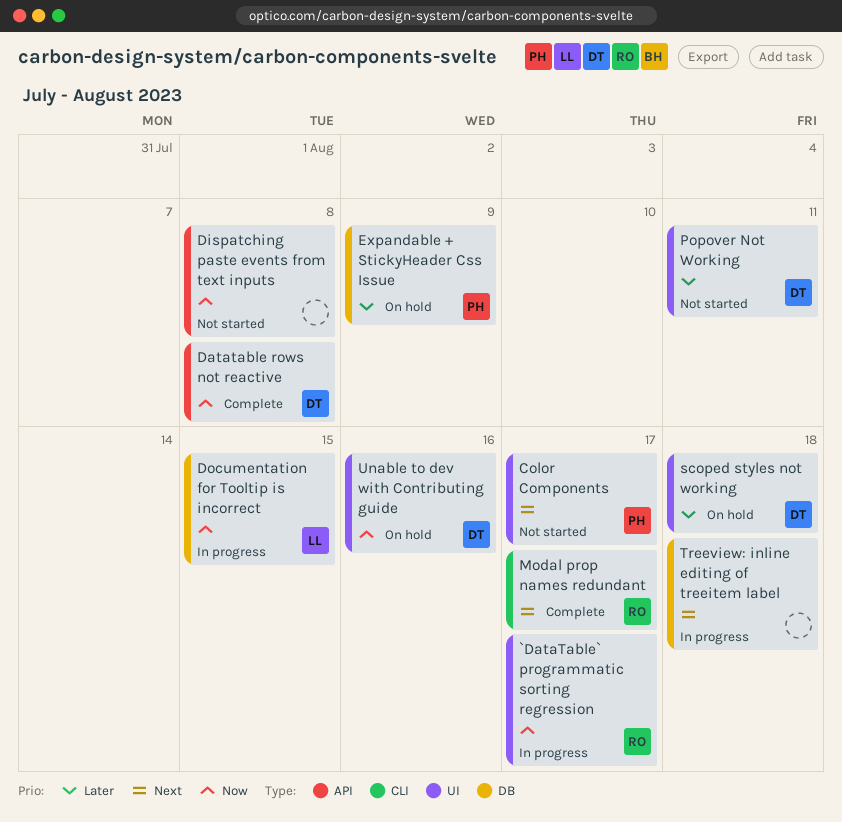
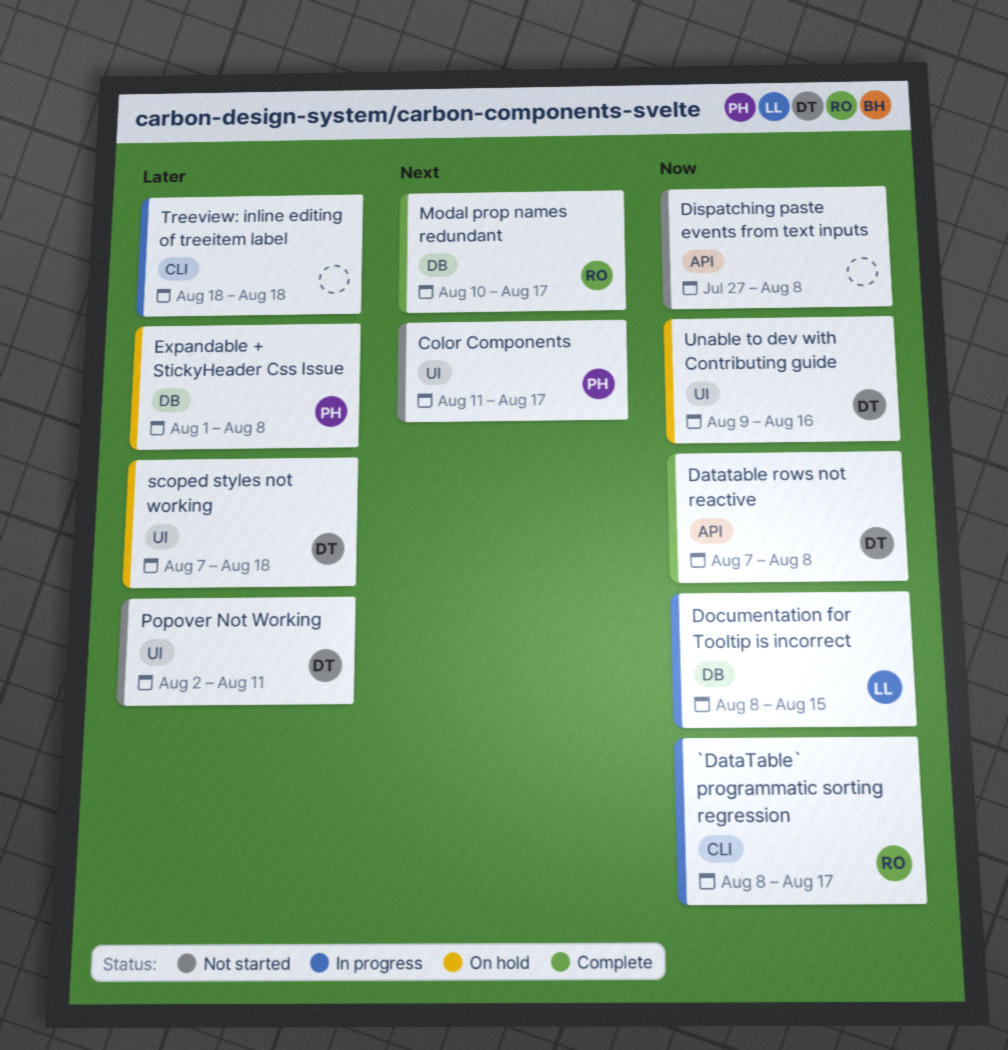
`DataTable` programmatic sorting regression, label: UI -> CLI
Expandable + StickyHeader Css Issue, due: Aug 9 -> Aug 8
Modal prop names redundant, label: CLI -> DB
Treeview: inline editing of treeitem label, priority: Next -> Later
Treeview: inline editing of treeitem label, label: DB -> CLI

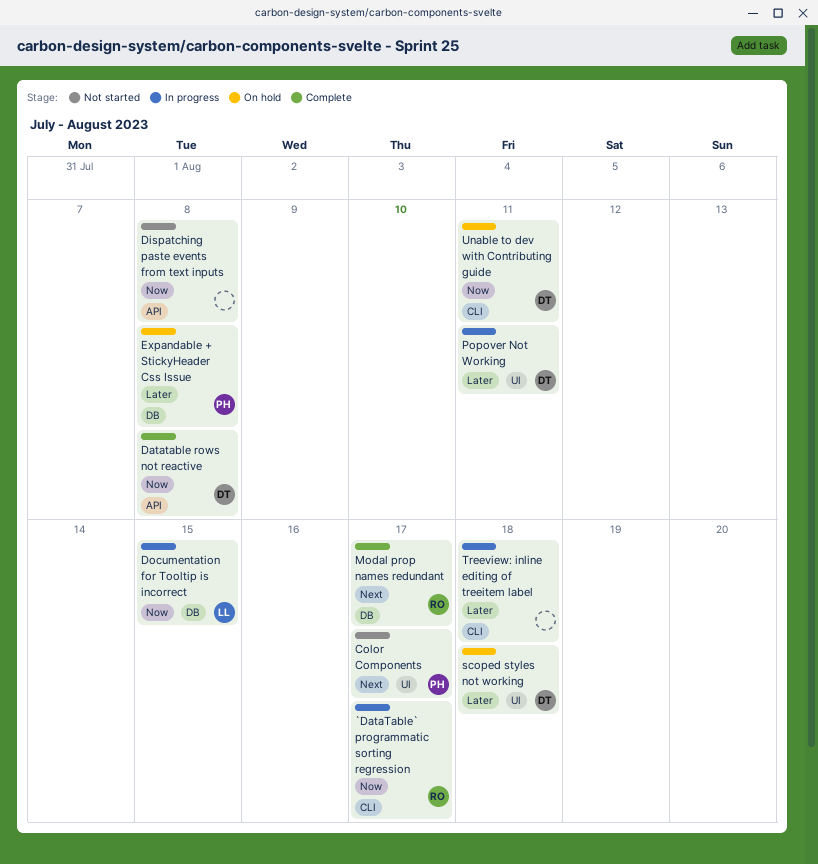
Popover Not Working, status: Not started -> In progress
Unable to dev with Contributing guide, label: UI -> CLI
Unable to dev with Contributing guide, due: Aug 16 -> Aug 11

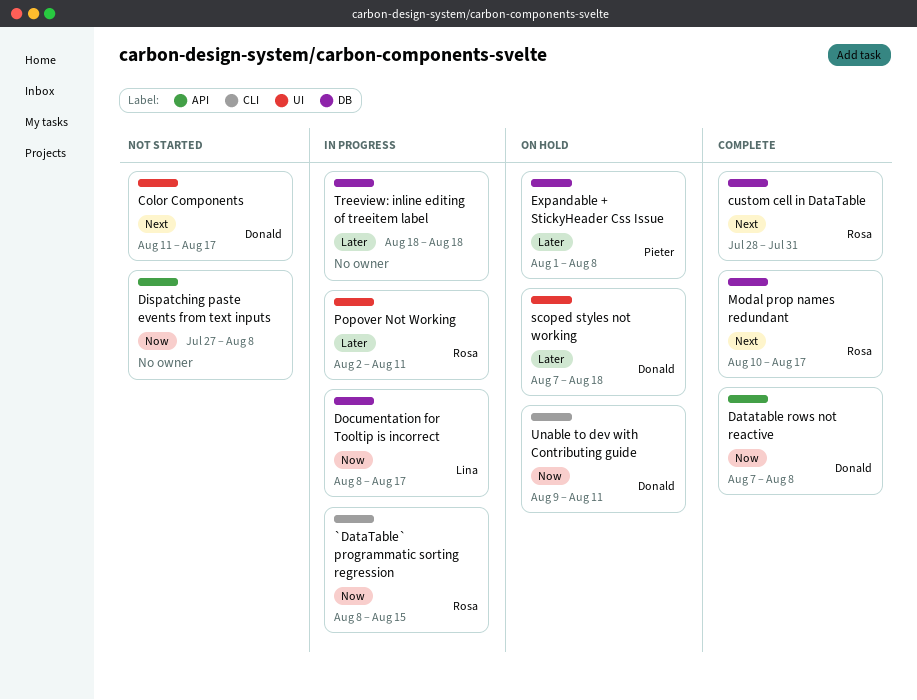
`DataTable` programmatic sorting regression, due: Aug 17 -> Aug 15
Color Components, owner: Pieter -> Donald
custom cell in DataTable: none -> present
Documentation for Tooltip is incorrect, due: Aug 15 -> Aug 17
Popover Not Working, owner: Donald -> Rosa
Treeview: inline editing of treeitem label, label: CLI -> DB

